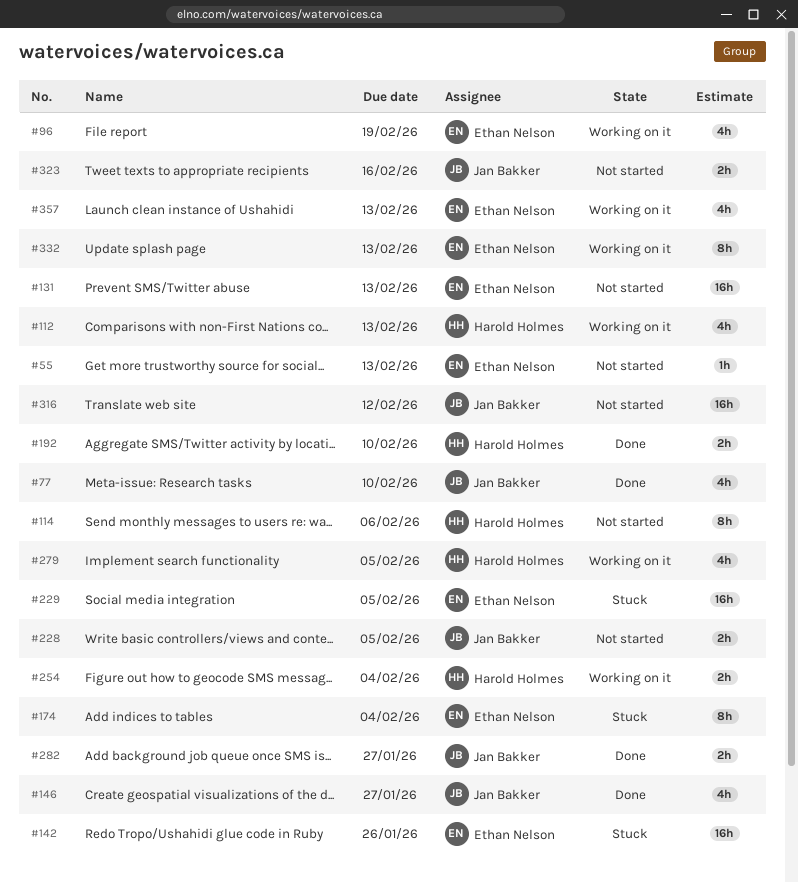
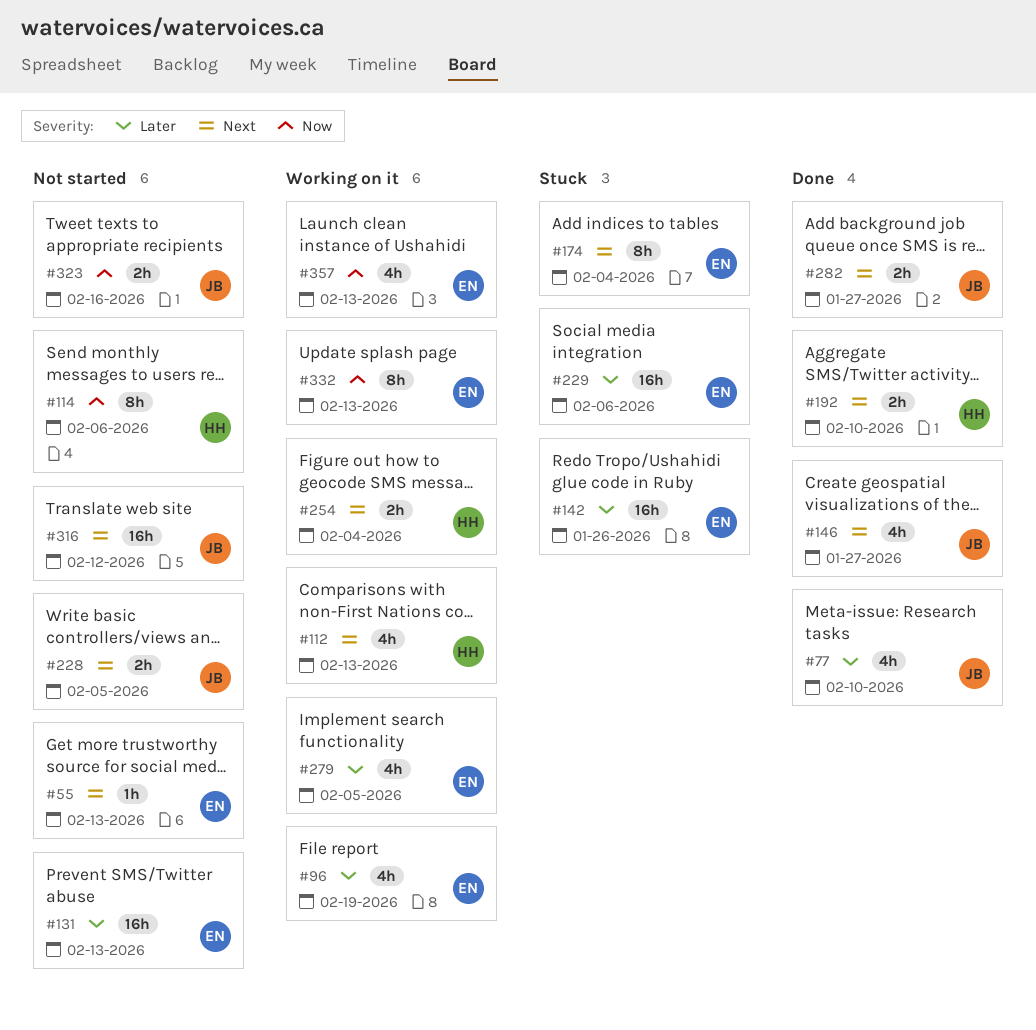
#229, due: Feb 5 -> Feb 6
#279, owner: Harold Holmes -> Ethan Nelson

